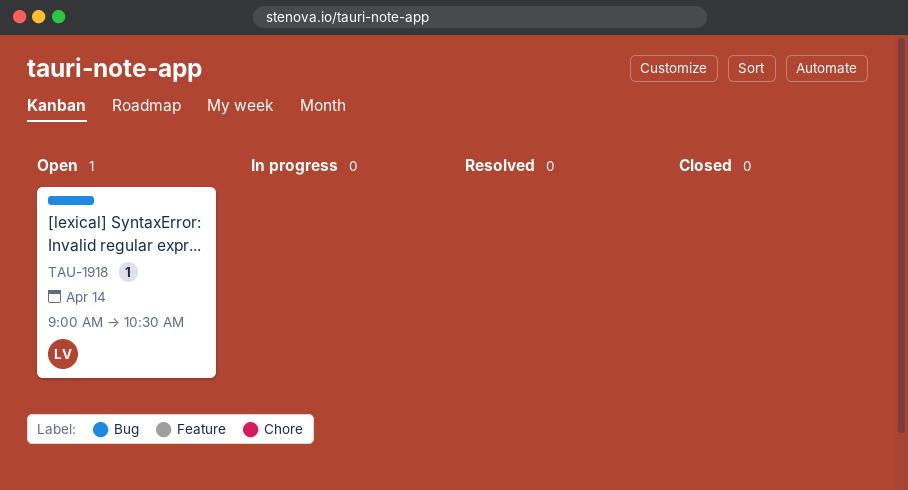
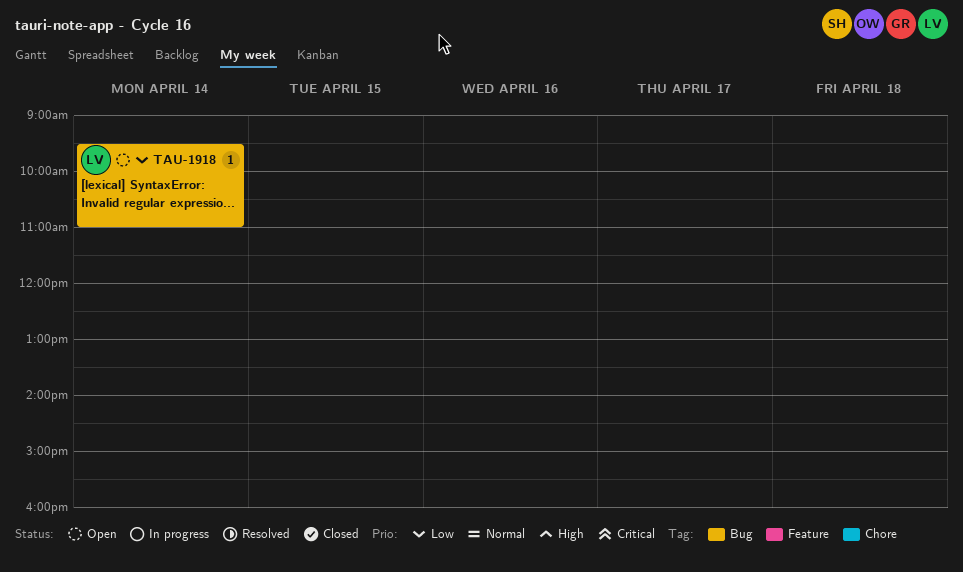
TAU-1918, begins: 09:00 -> 09:30
TAU-1918, ends: 10:30 -> 11:00

